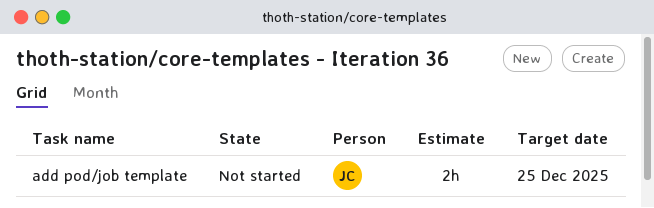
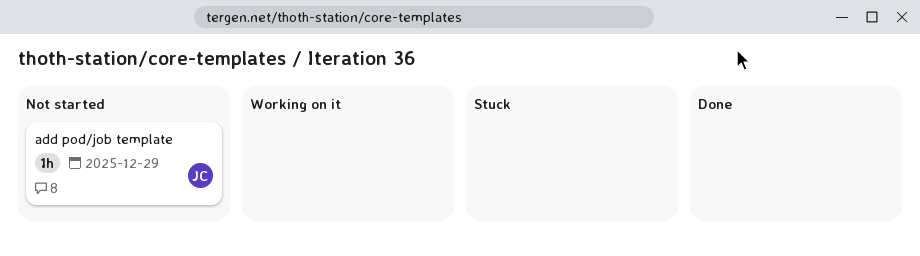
add pod/job template, estimate: 2h -> 1h
add pod/job template, due: Dec 25 -> Dec 29

